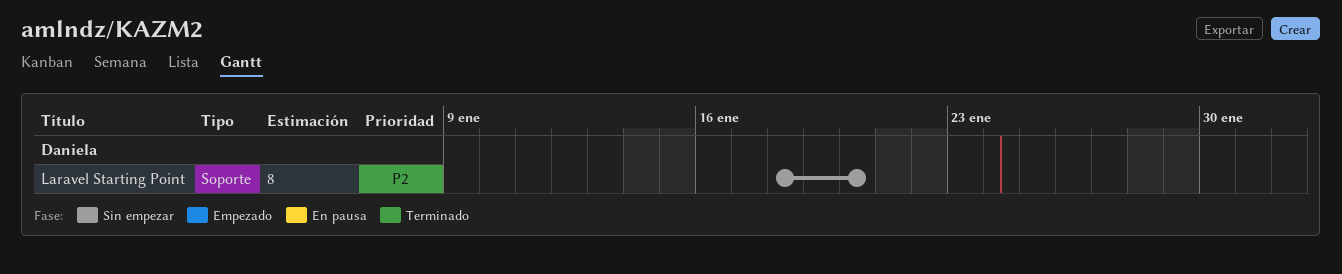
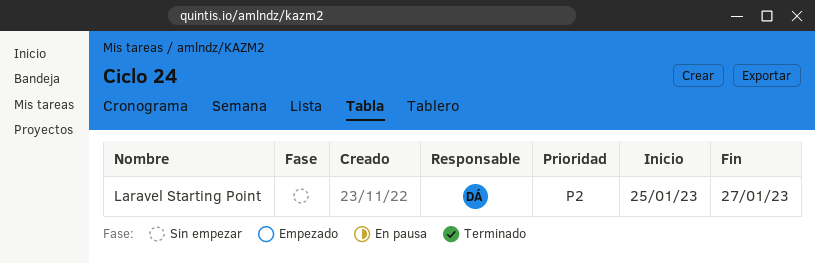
Laravel Starting Point, start: Jan 18 -> Jan 25
Laravel Starting Point, due: Jan 20 -> Jan 27

